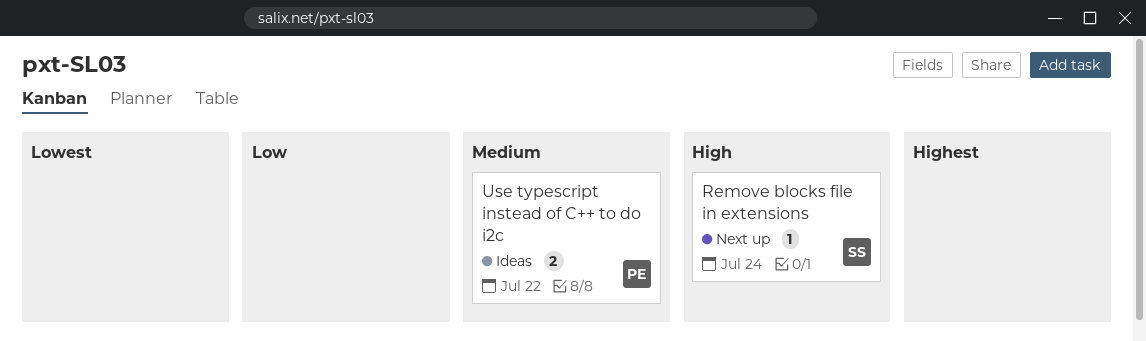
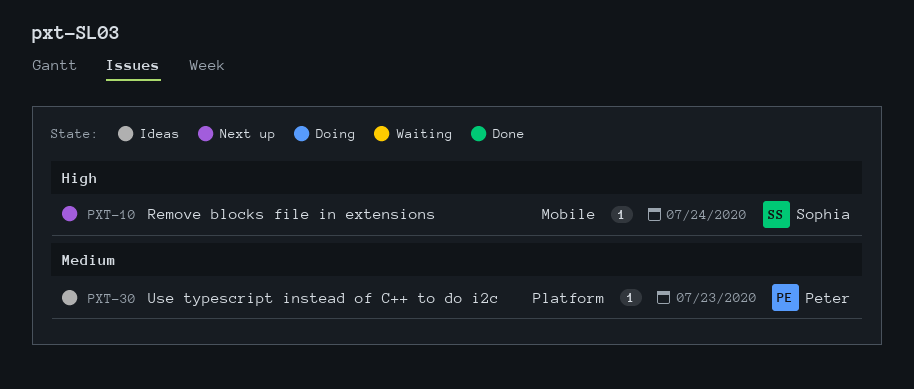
Use typescript instead of C++ to do i2c, estimate: 2 -> 1
Use typescript instead of C++ to do i2c, due: Jul 22 -> Jul 23

